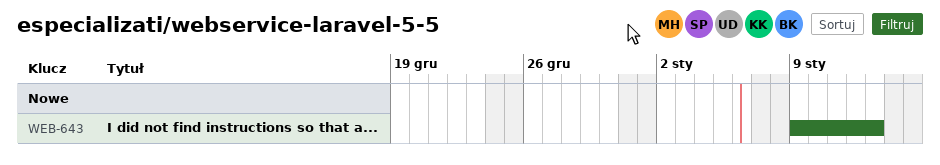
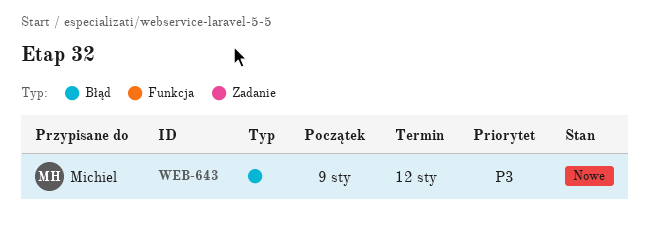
WEB-643, due: Jan 13 -> Jan 12

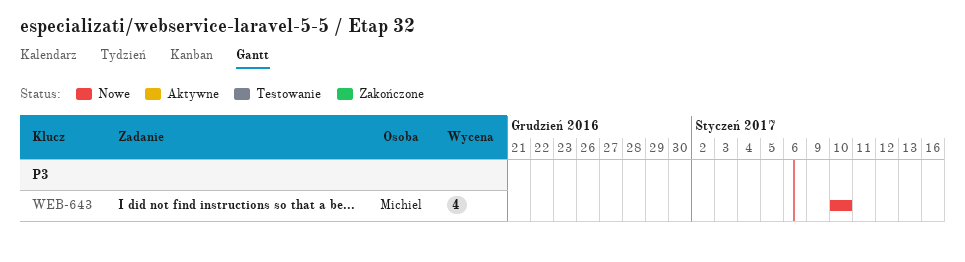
WEB-643, start: Jan 9 -> Jan 10
WEB-643, due: Jan 12 -> Jan 10

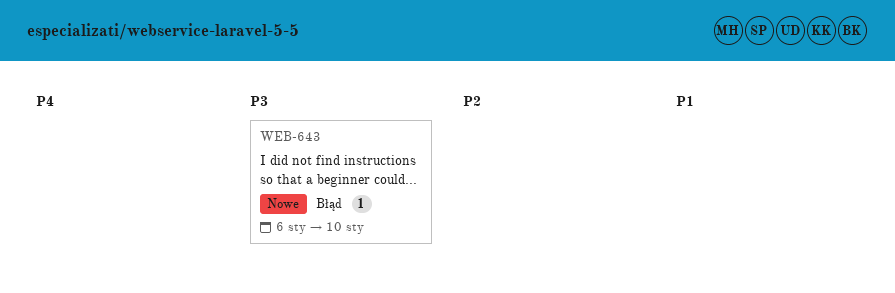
WEB-643, estimate: 4 -> 1
WEB-643, start: Jan 10 -> Jan 6

